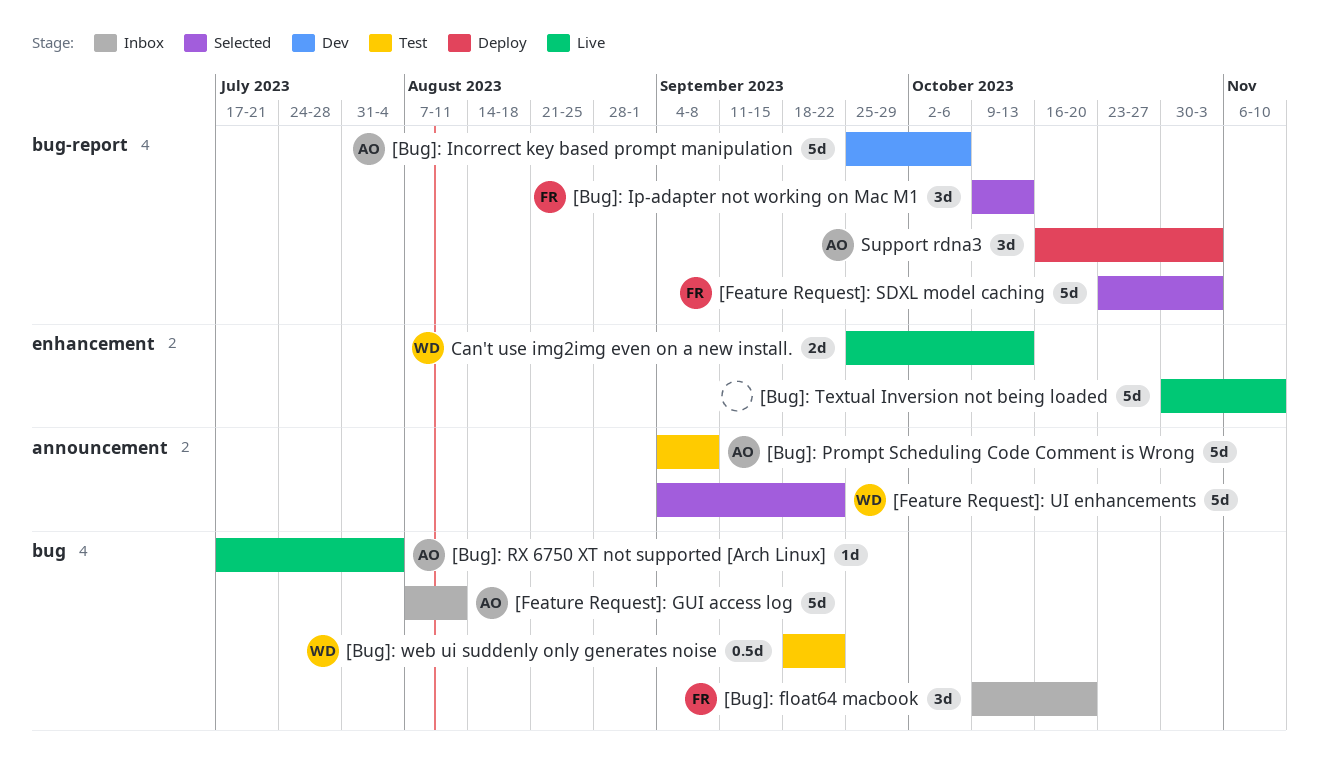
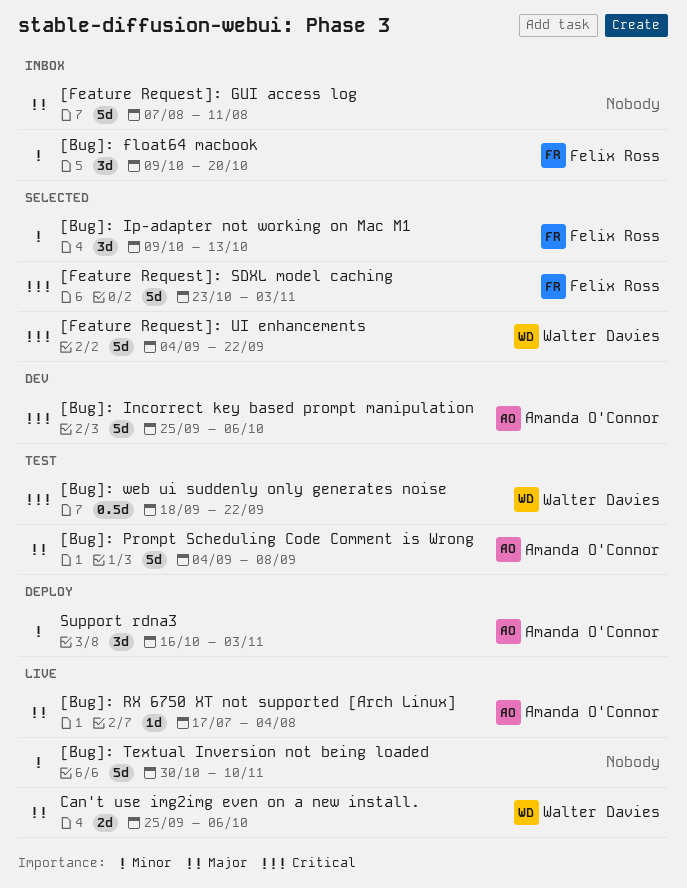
[Feature Request]: GUI access log, owner: Amanda O'Connor -> none
Can't use img2img even on a new install., due: Oct 13 -> Oct 6

